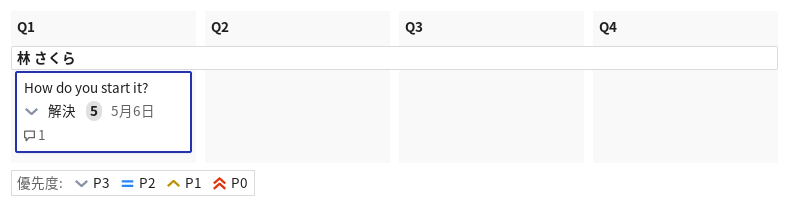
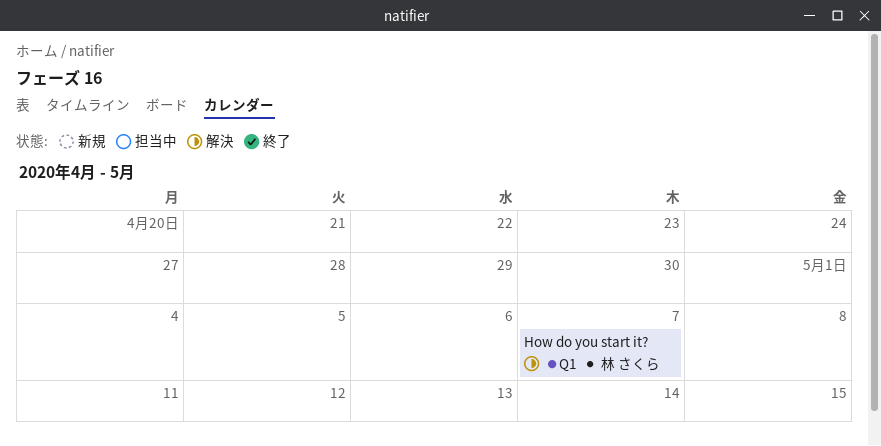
How do you start it?, estimate: 5 -> 1
How do you start it?, due: May 6 -> May 7

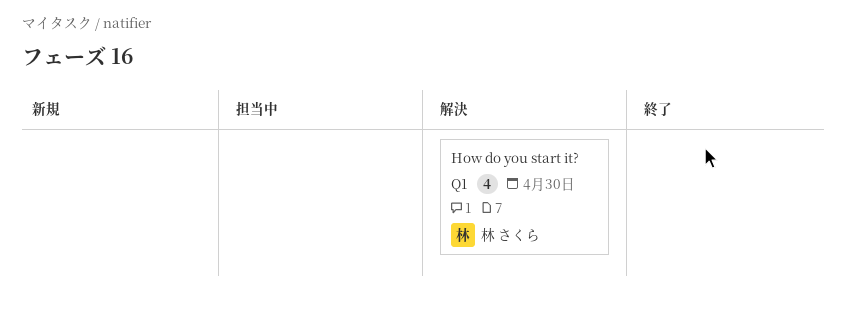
How do you start it?, estimate: 1 -> 4
How do you start it?, due: May 7 -> Apr 30

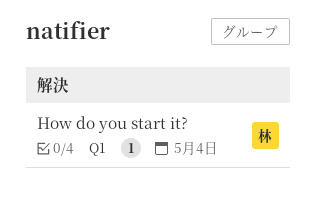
How do you start it?, estimate: 4 -> 1
How do you start it?, due: Apr 30 -> May 4

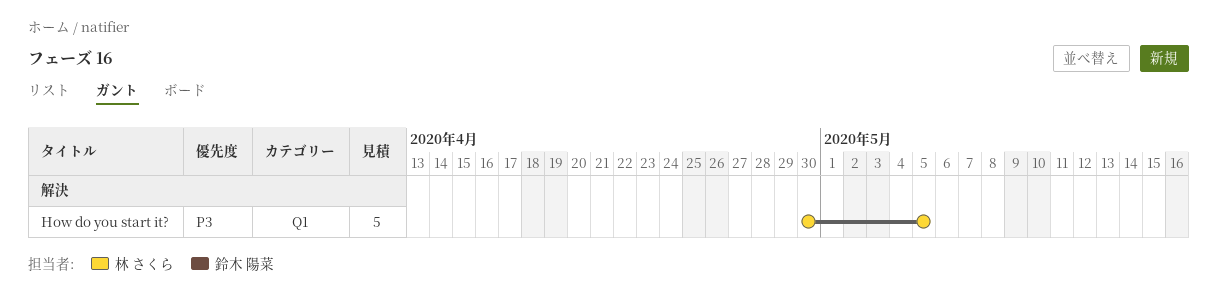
How do you start it?, estimate: 1 -> 5
How do you start it?, due: May 4 -> May 5

